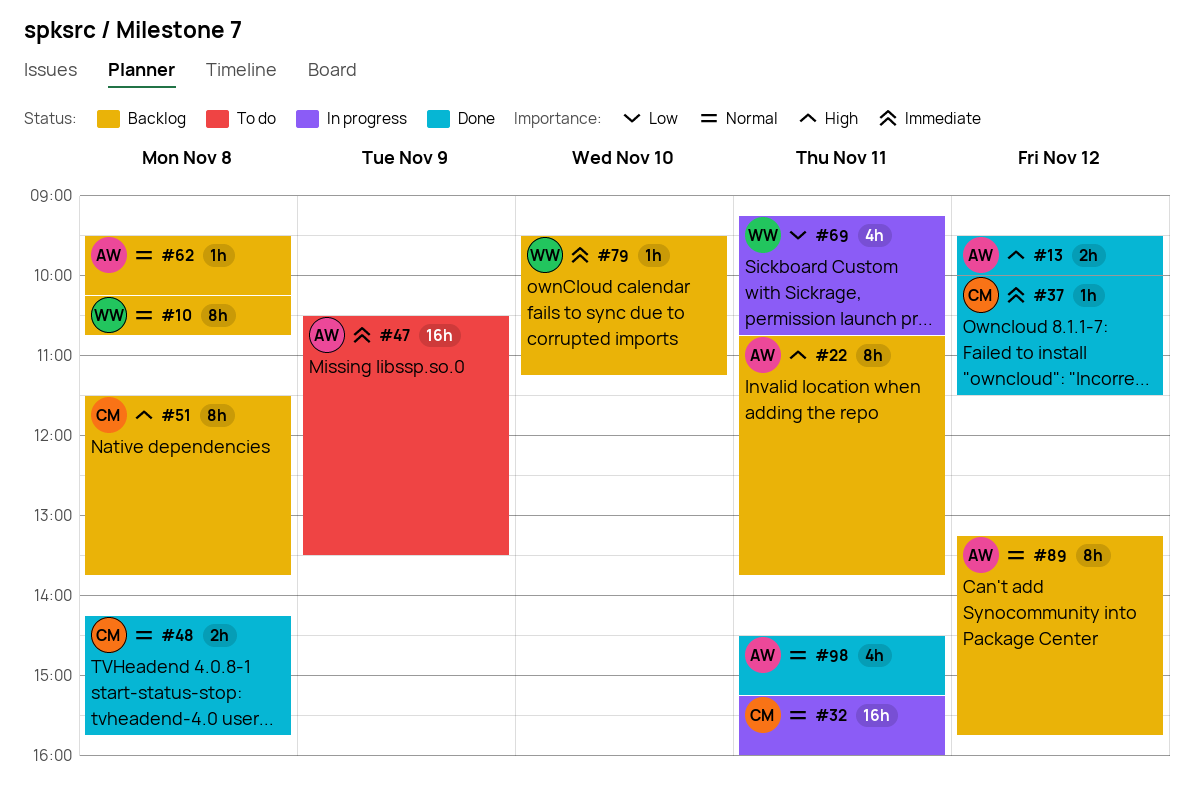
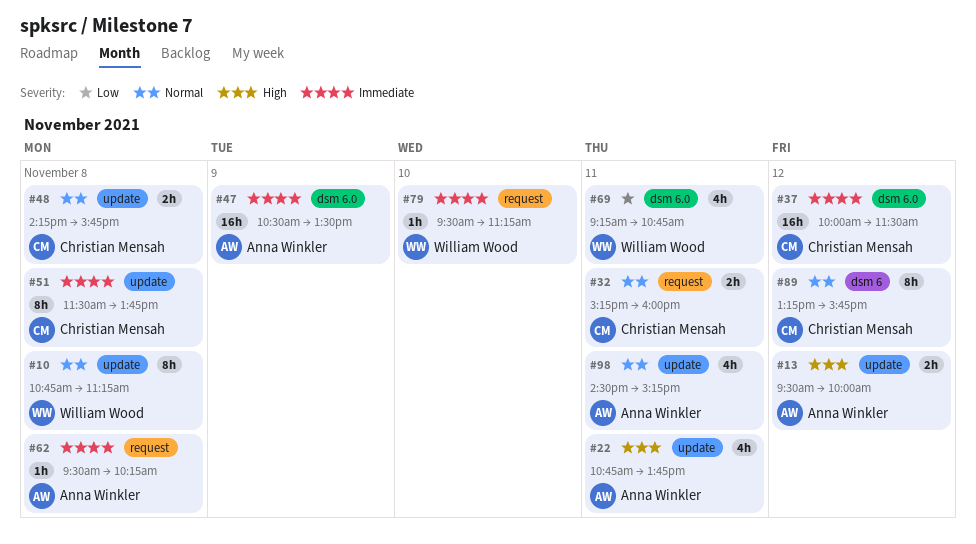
#10, begins: 10:15 -> 10:45
#10, ends: 10:45 -> 11:15
#22, estimate: 8h -> 4h
#32, estimate: 16h -> 2h
#37, estimate: 1h -> 16h
#51, priority: High -> Immediate
#62, priority: Normal -> Immediate
#89, owner: Anna Winkler -> Christian Mensah

